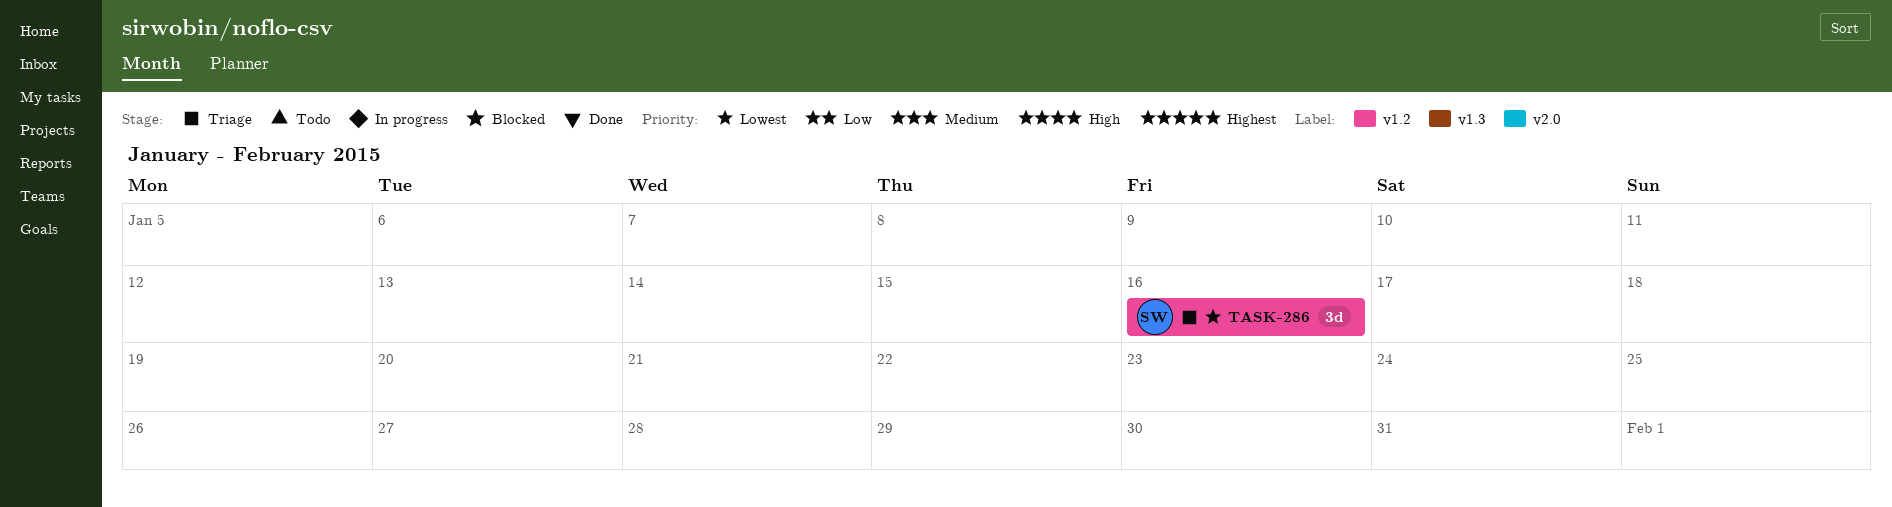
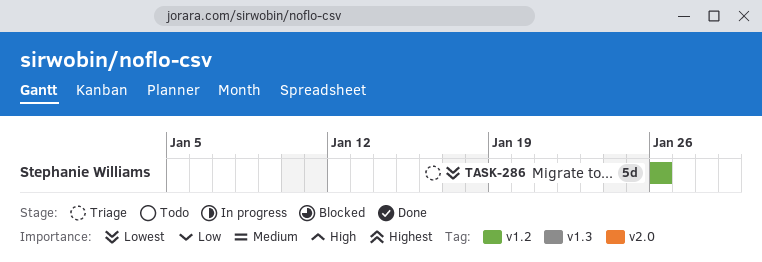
TASK-286, estimate: 3d -> 5d
TASK-286, start: Jan 16 -> Jan 26
TASK-286, due: Jan 16 -> Jan 26

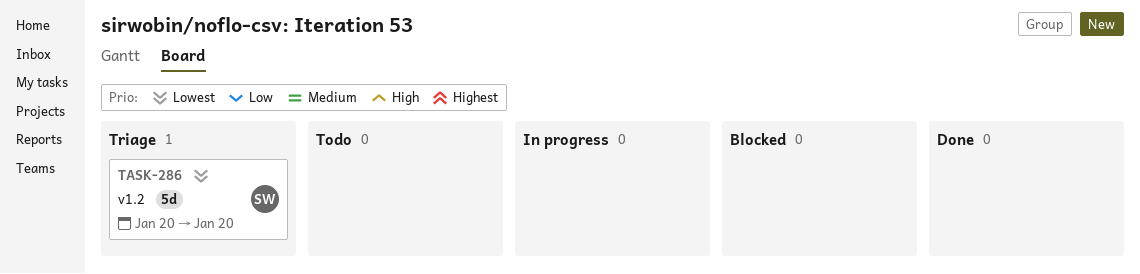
TASK-286, start: Jan 26 -> Jan 20
TASK-286, due: Jan 26 -> Jan 20

